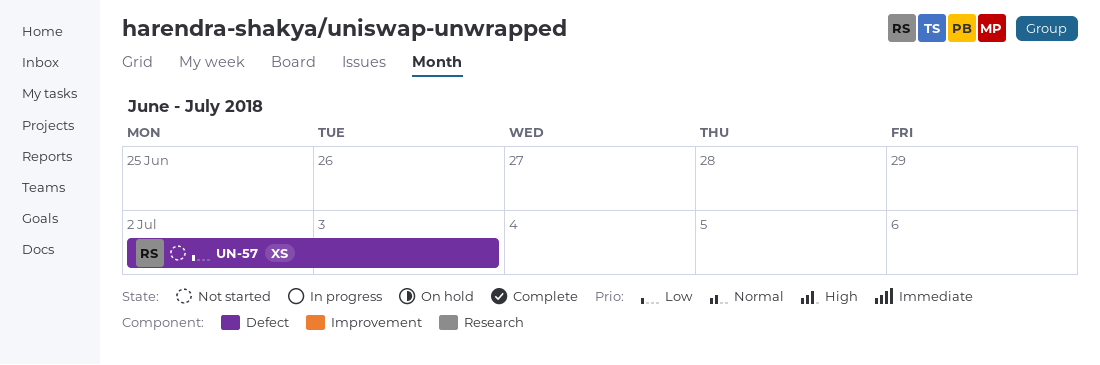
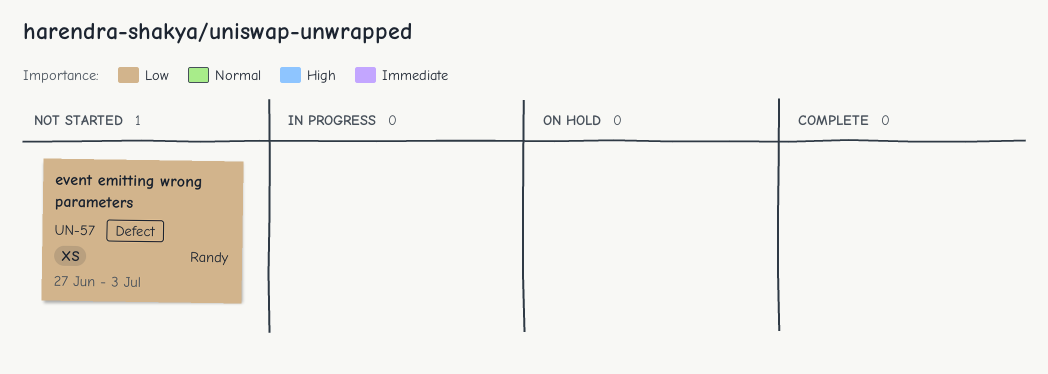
UN-57, start: Jul 2 -> Jun 27

